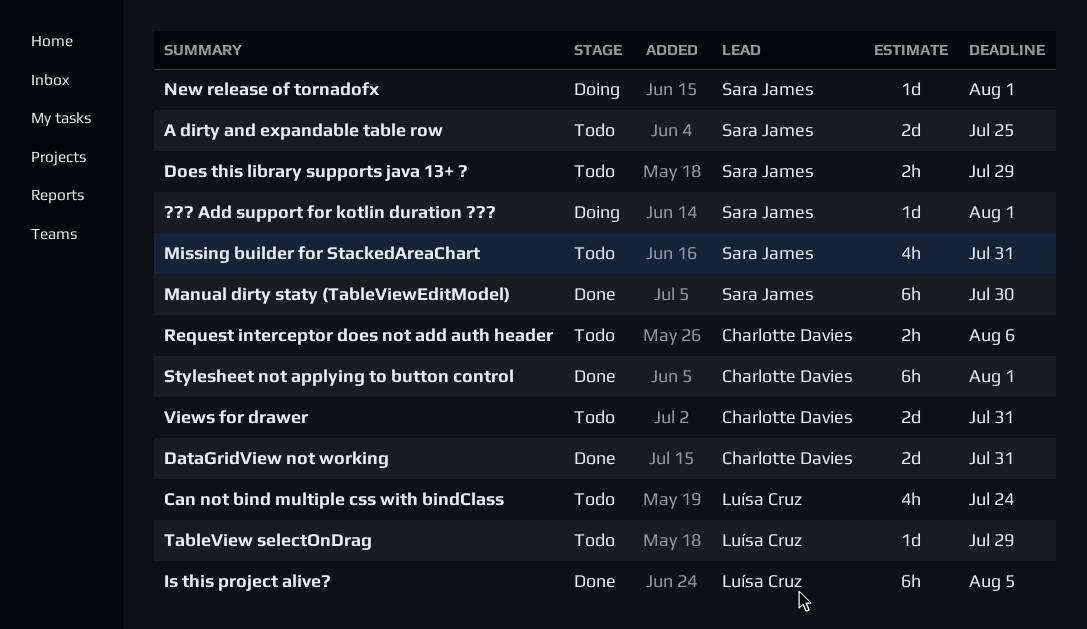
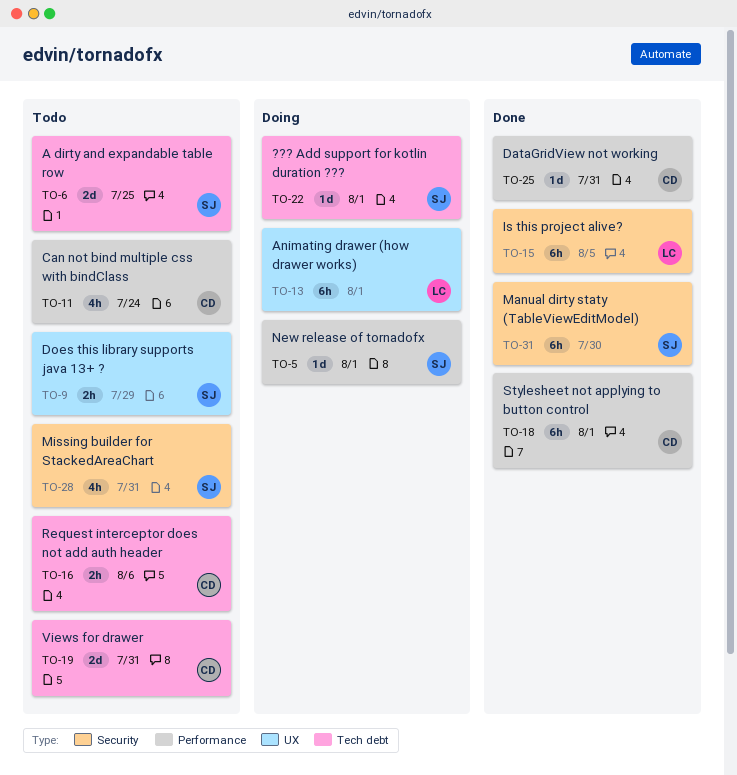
Animating drawer (how drawer works): none -> present
Can not bind multiple css with bindClass, owner: Luísa Cruz -> Charlotte Davies
DataGridView not working, estimate: 2d -> 1d
TableView selectOnDrag: present -> none

